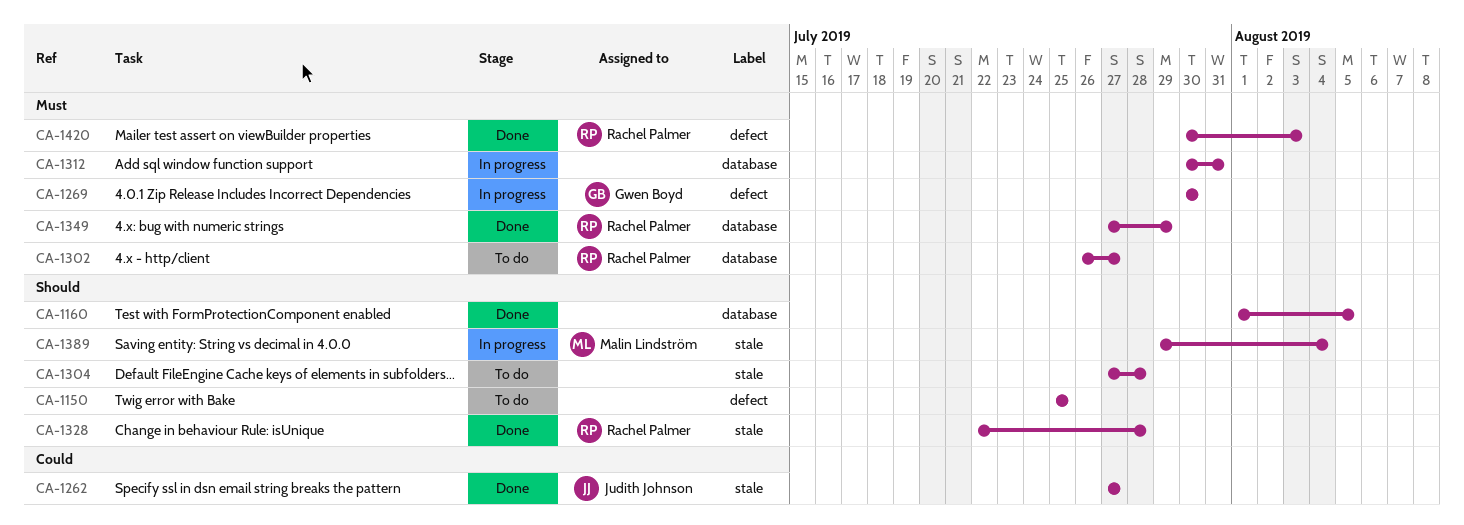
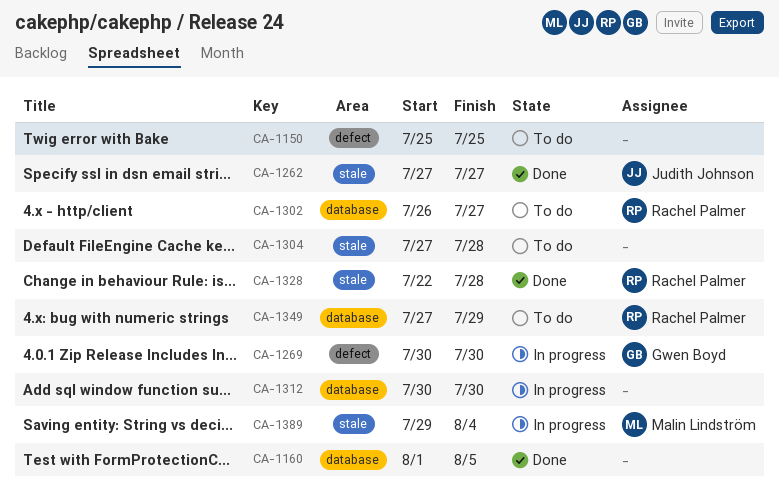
CA-1312, due: Jul 31 -> Jul 30
CA-1349, status: Done -> To do
CA-1420: present -> none

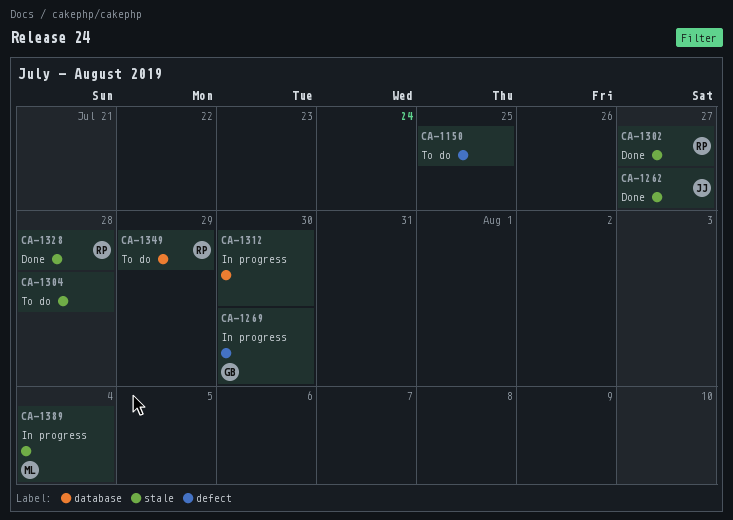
CA-1160: present -> none
CA-1302, status: To do -> Done
CA-1302, label: database -> stale

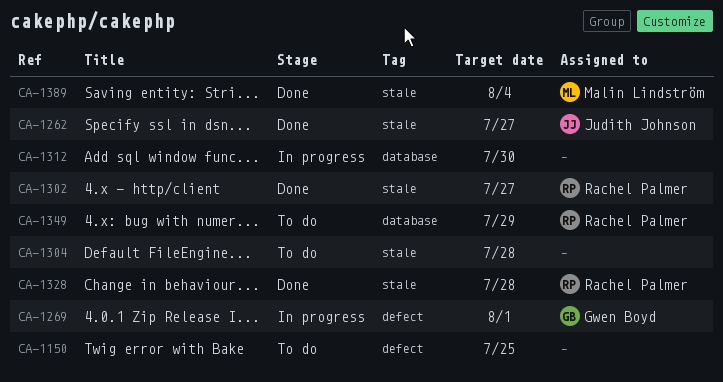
CA-1269, due: Jul 30 -> Aug 1
CA-1389, status: In progress -> Done

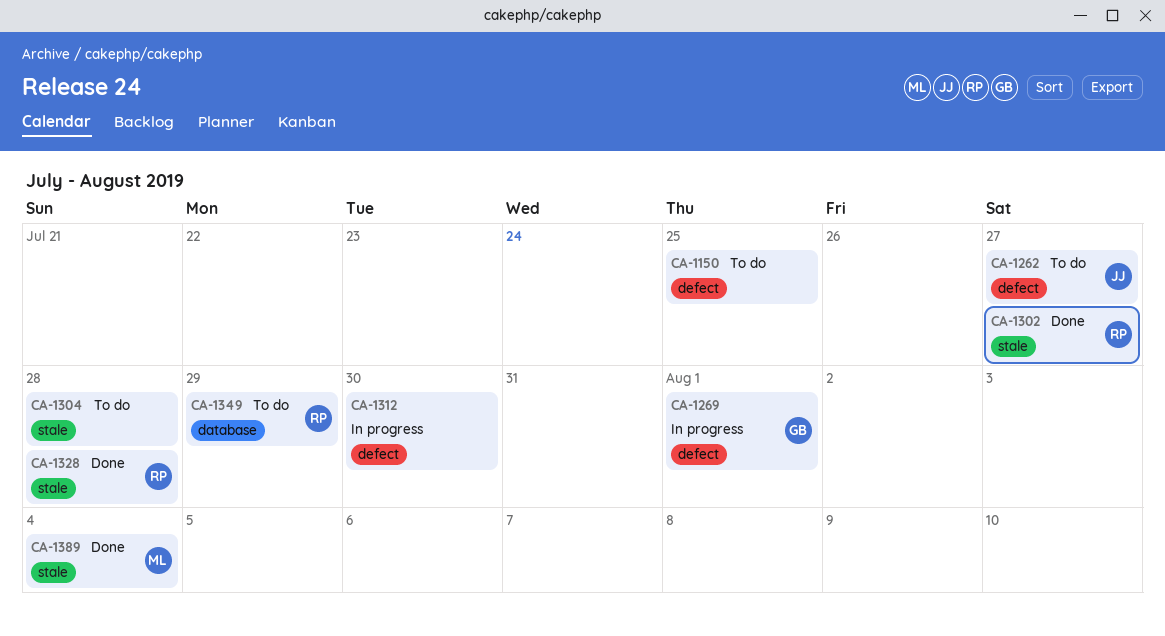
CA-1262, status: Done -> To do
CA-1262, label: stale -> defect
CA-1312, label: database -> defect

